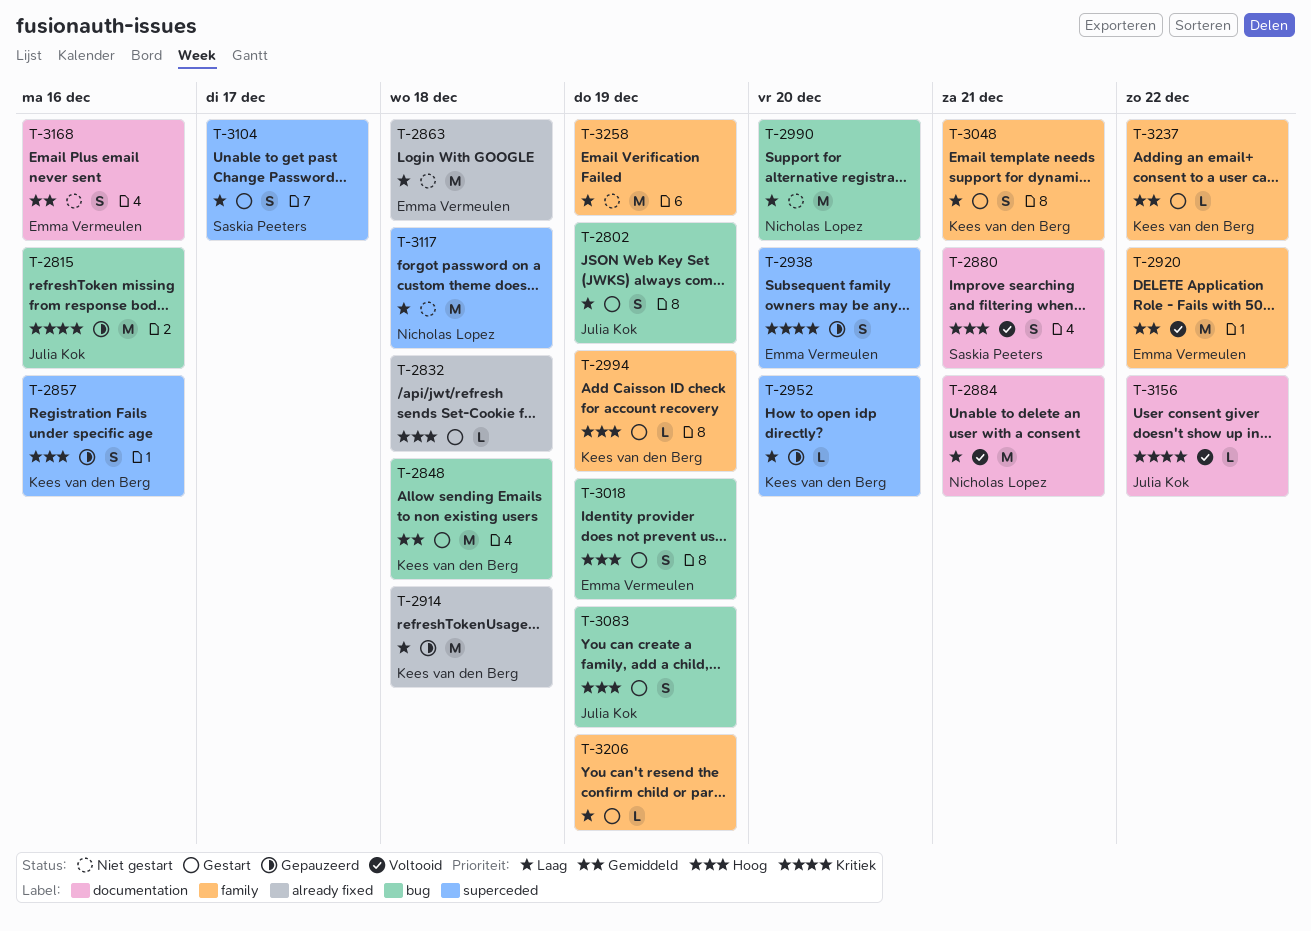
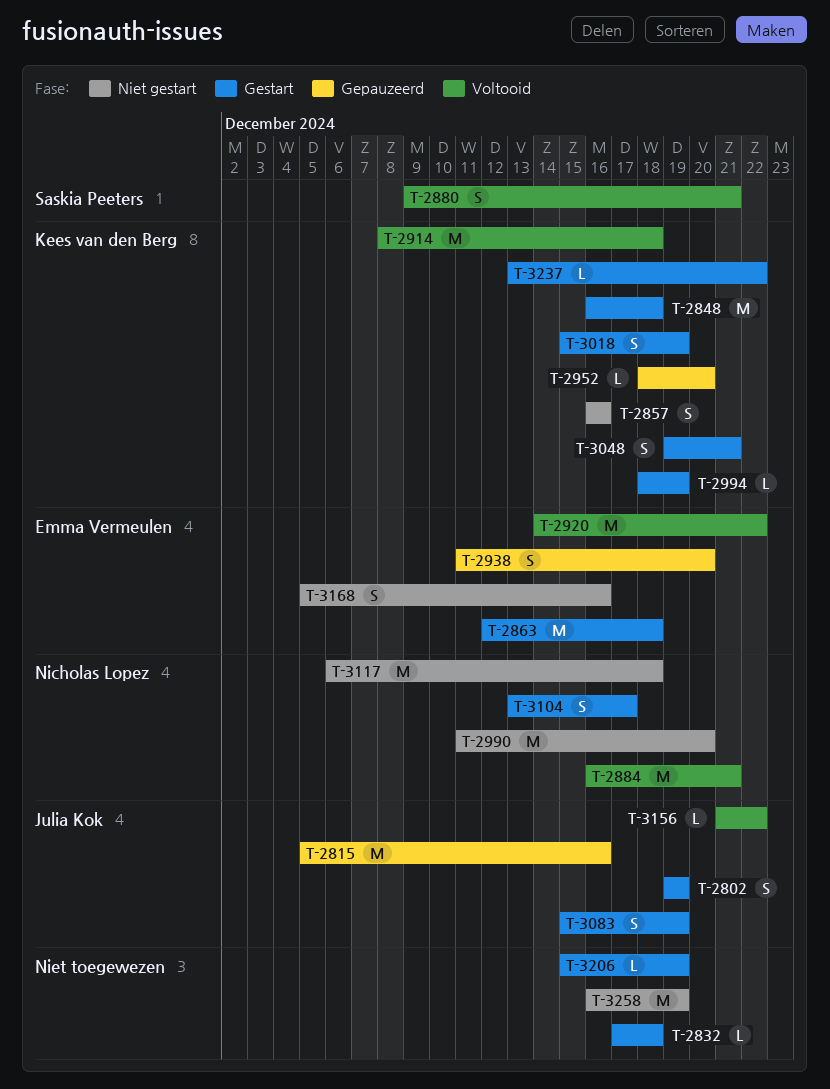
T-2857, status: Gepauzeerd -> Niet gestart
T-2863, status: Niet gestart -> Gestart
T-2914, status: Gepauzeerd -> Voltooid
T-3018, owner: Emma Vermeulen -> Kees van den Berg
T-3104, owner: Saskia Peeters -> Nicholas Lopez

